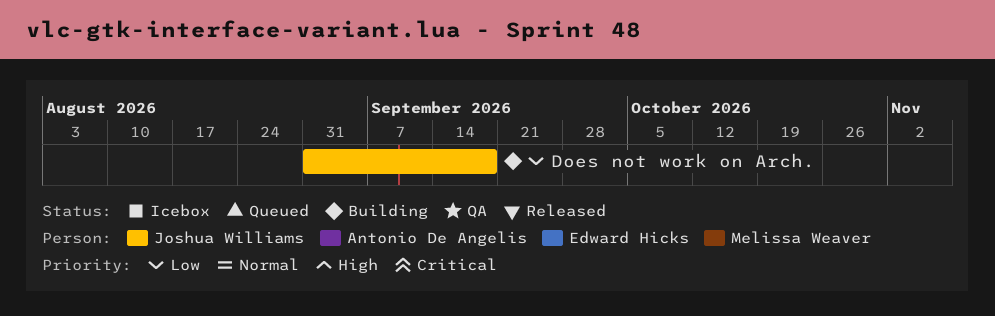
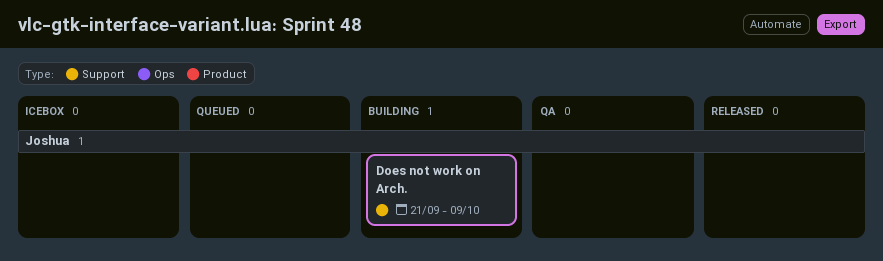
Does not work on Arch., start: Aug 31 -> Sep 21
Does not work on Arch., due: Sep 18 -> Oct 9

